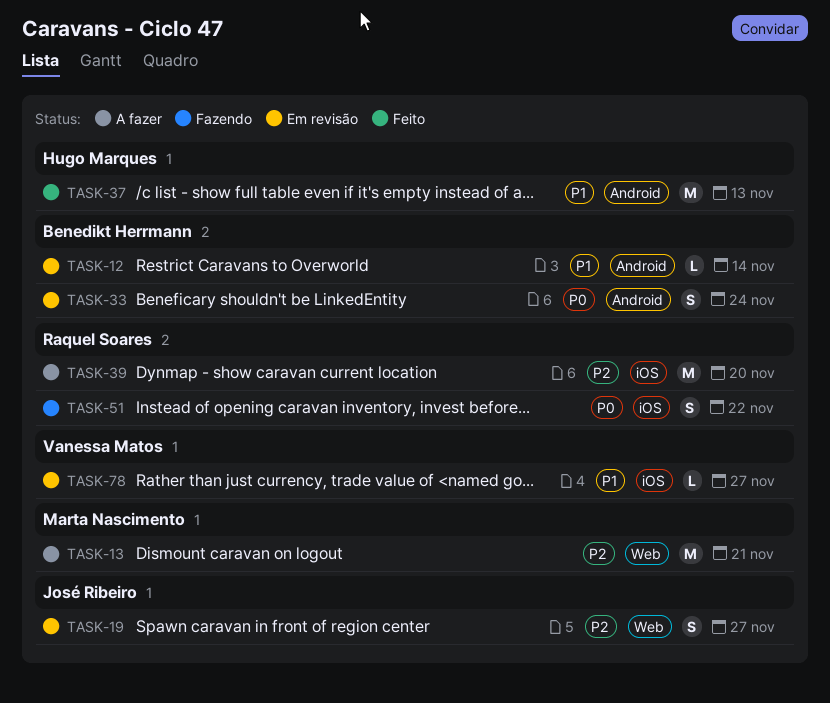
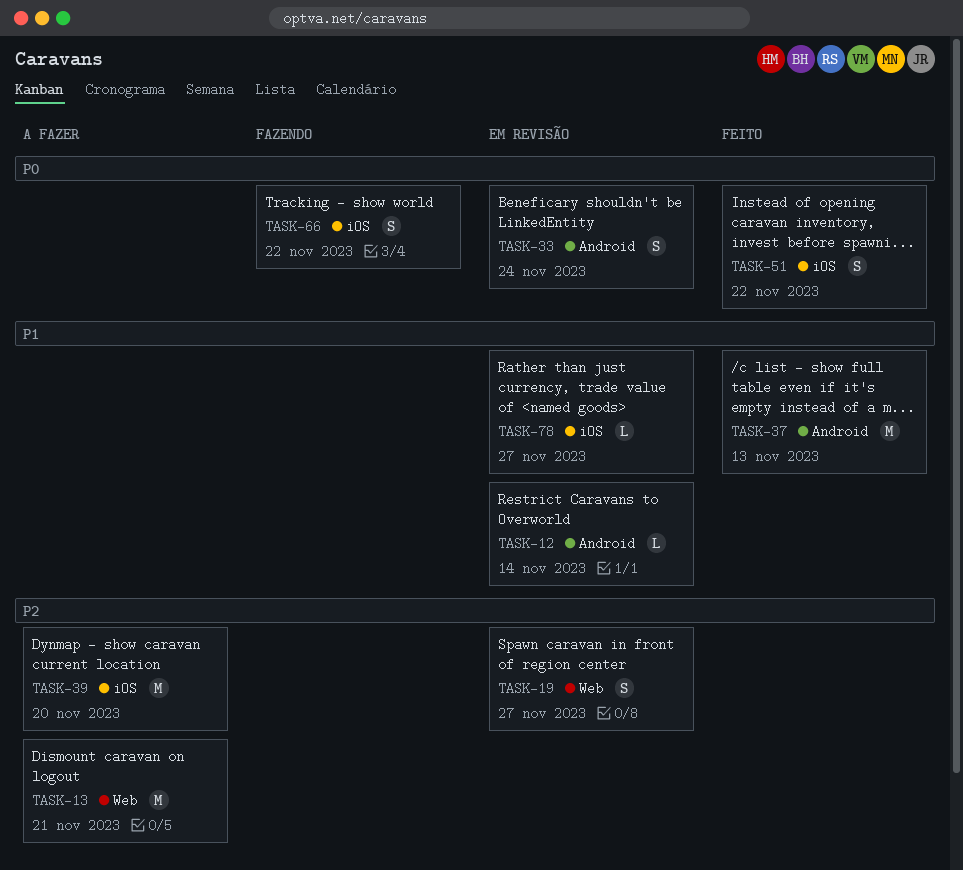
TASK-51, status: Fazendo -> Feito
TASK-66: none -> present

